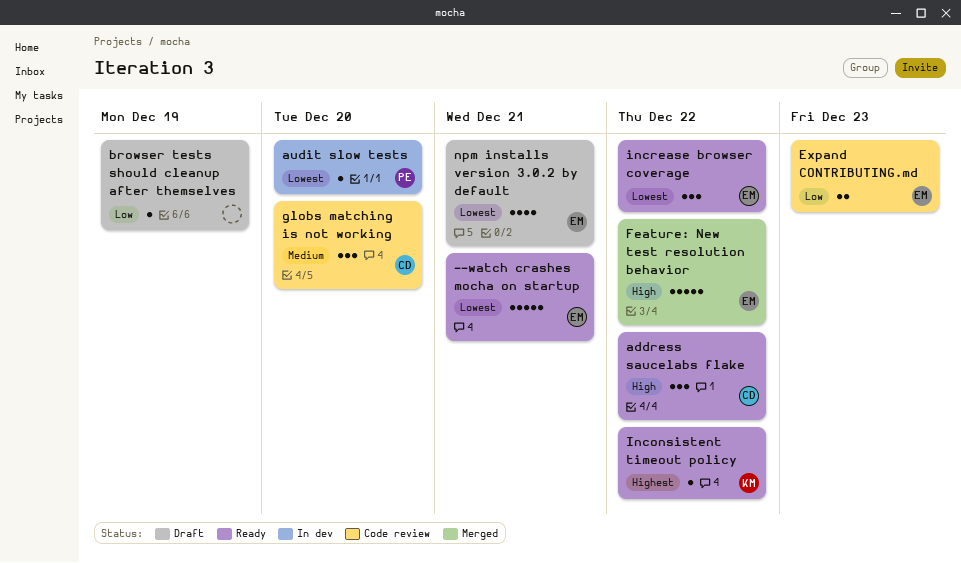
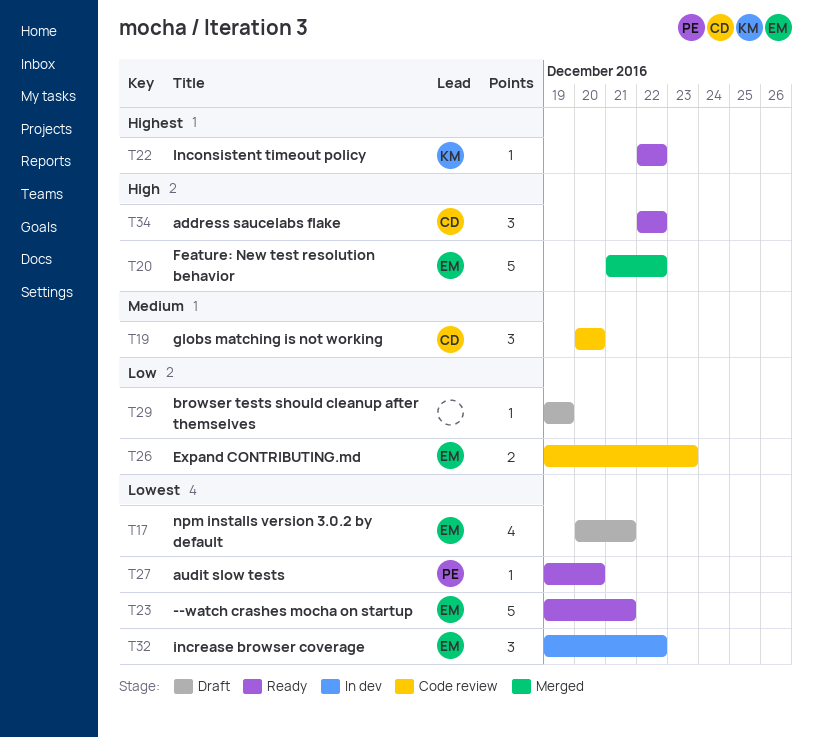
audit slow tests, status: In dev -> Ready
increase browser coverage, status: Ready -> In dev

